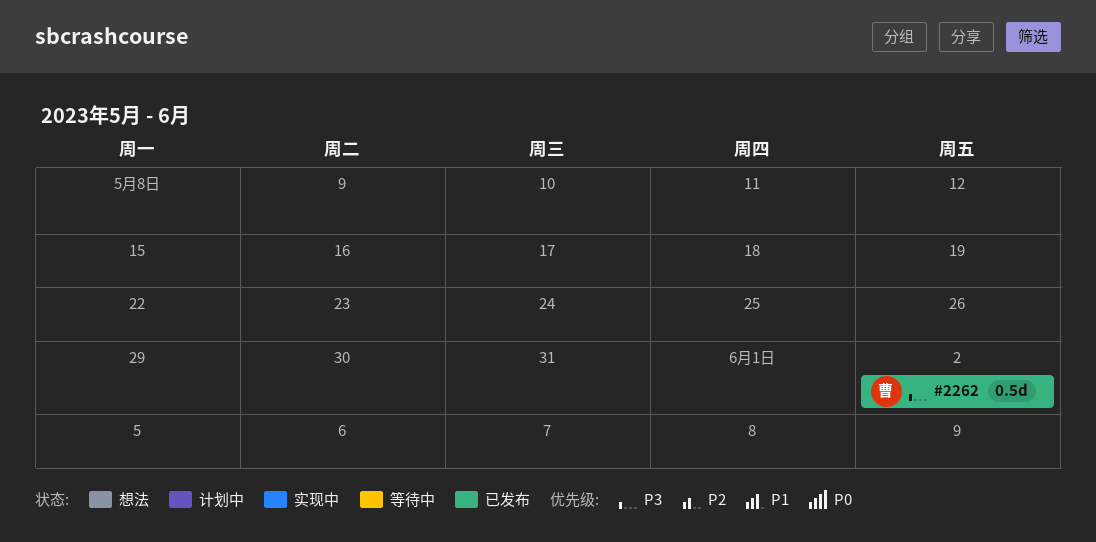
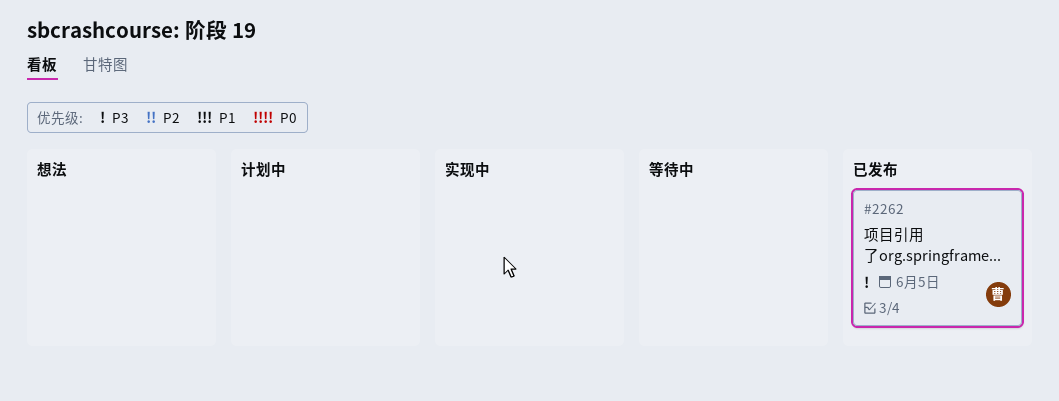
#2262, due: Jun 2 -> Jun 5

